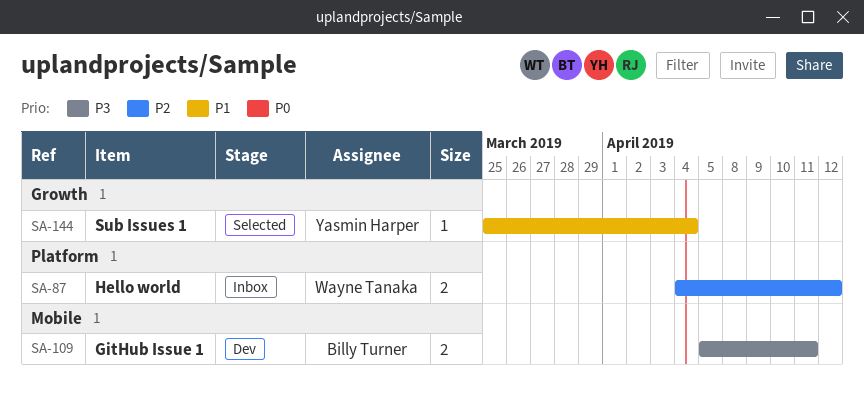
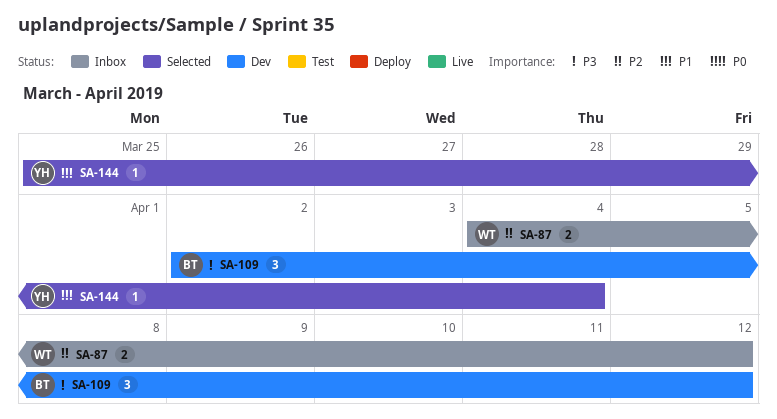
SA-109, estimate: 2 -> 3
SA-109, start: Apr 5 -> Apr 2
SA-109, due: Apr 11 -> Apr 12

